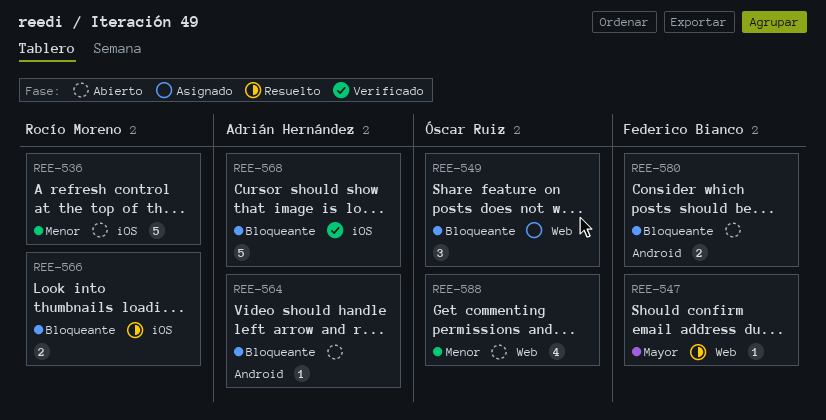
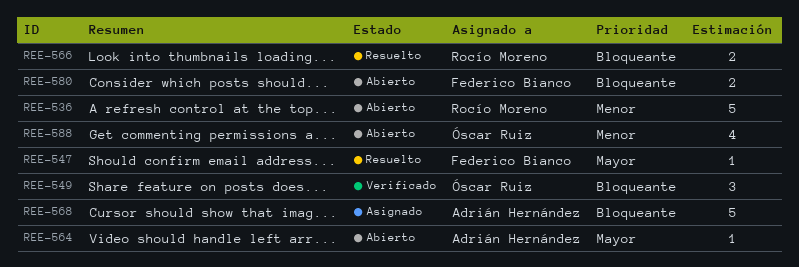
REE-549, status: Asignado -> Verificado
REE-564, priority: Bloqueante -> Mayor
REE-568, status: Verificado -> Asignado

